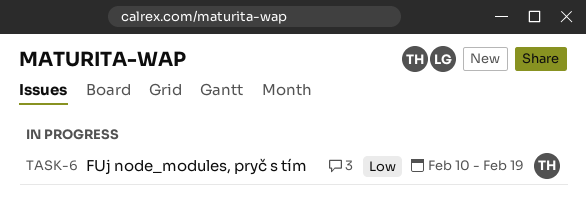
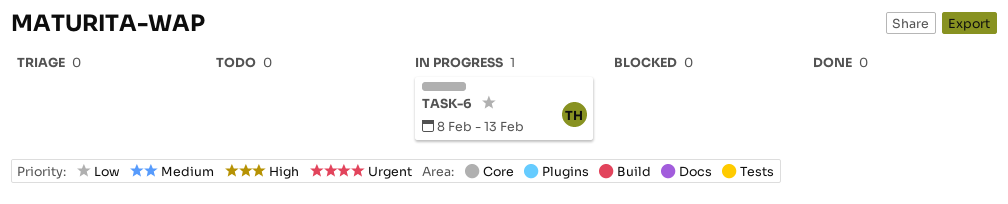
TASK-6, start: Feb 10 -> Feb 8
TASK-6, due: Feb 19 -> Feb 13

